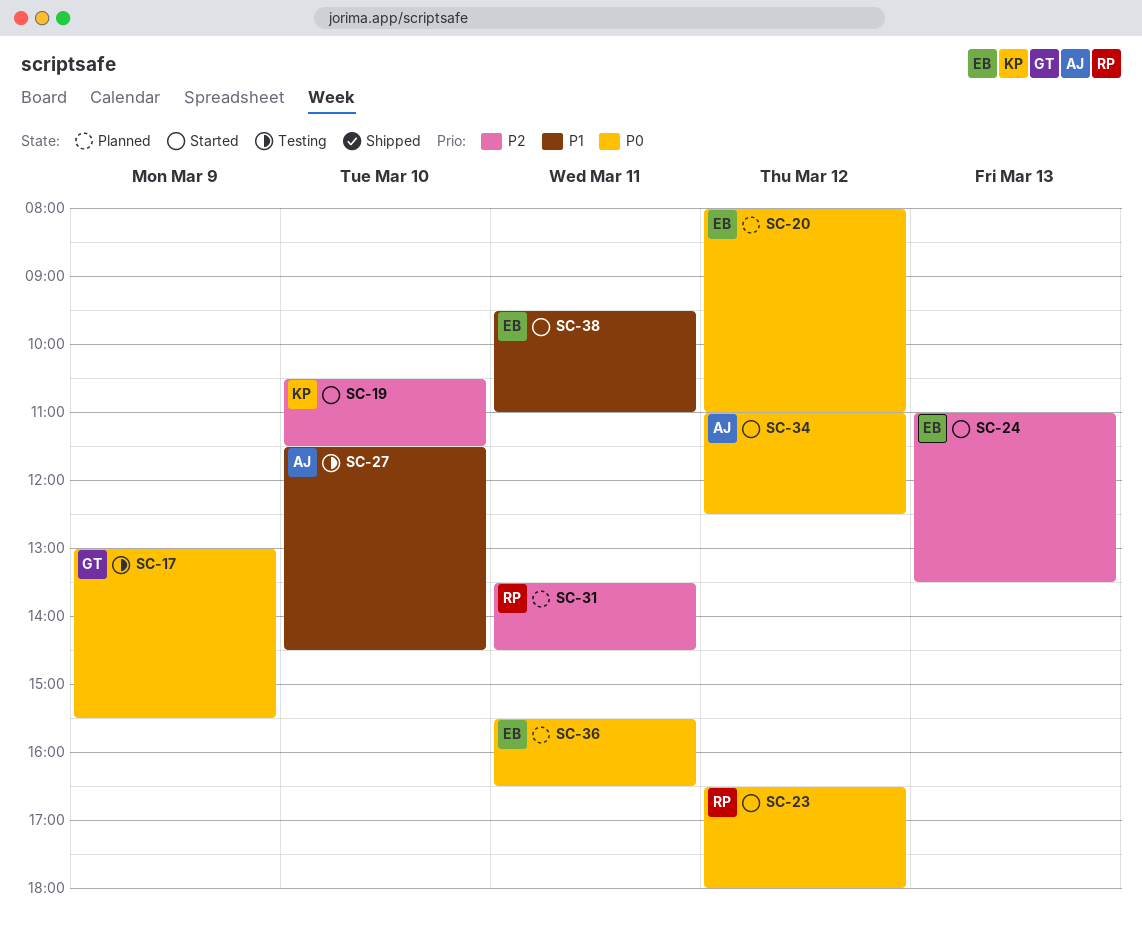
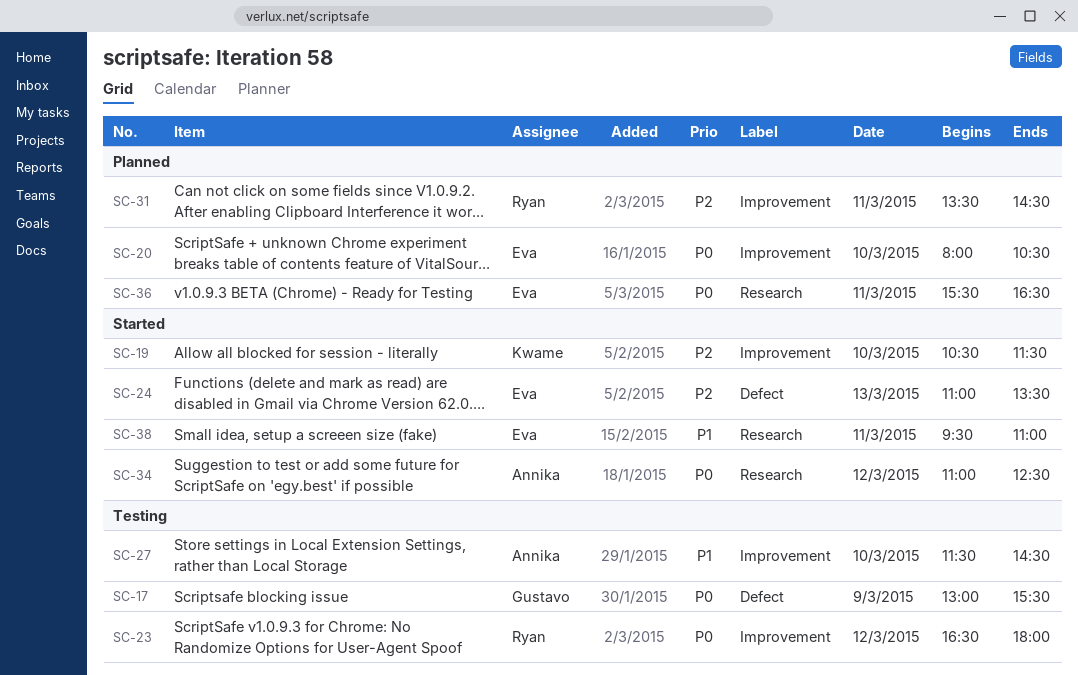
SC-20, day: Mar 12 -> Mar 10
SC-20, ends: 11:00 -> 10:30
SC-23, status: Started -> Testing

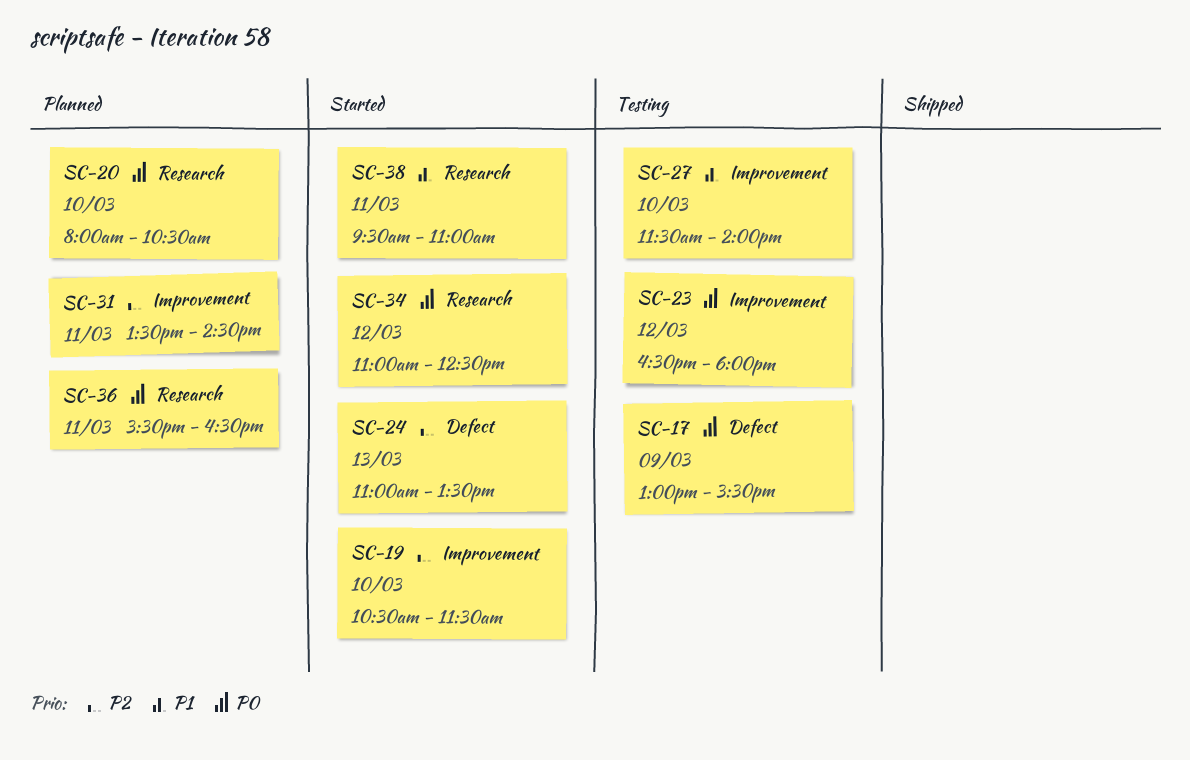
SC-20, label: Improvement -> Research
SC-27, ends: 14:30 -> 14:00

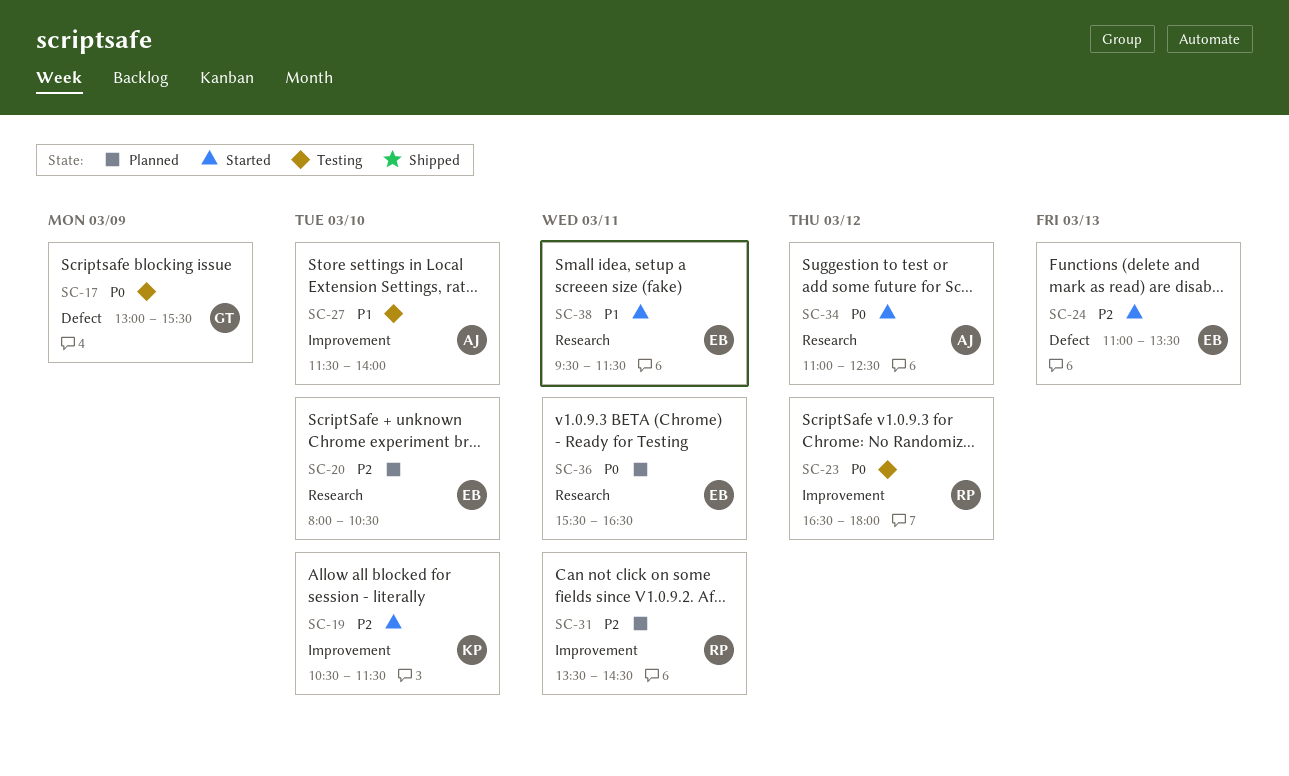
SC-20, priority: P0 -> P2
SC-38, ends: 11:00 -> 11:30

